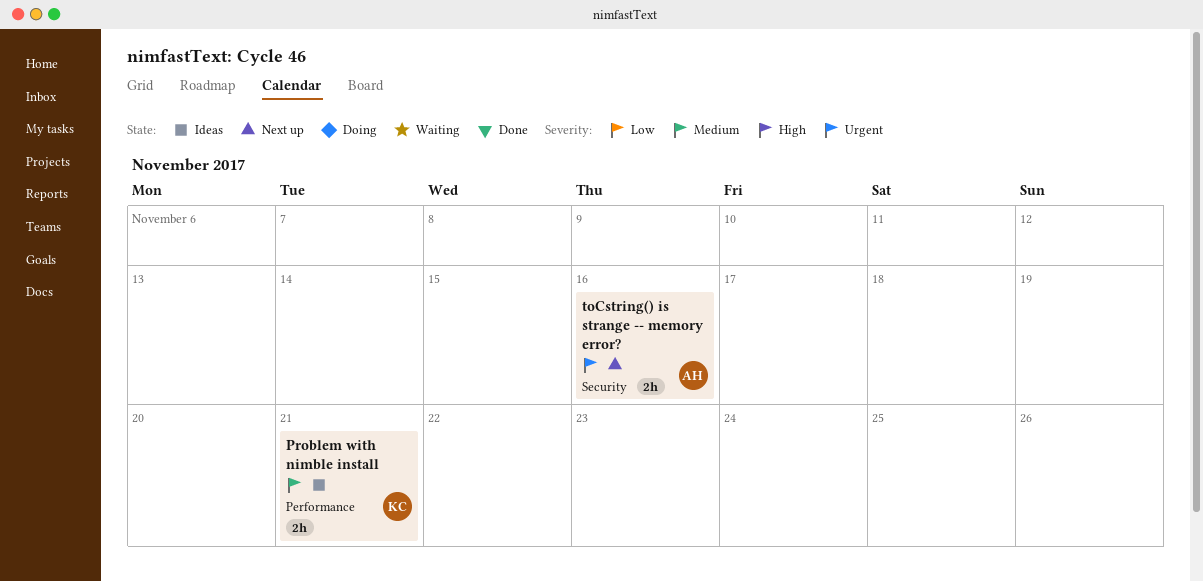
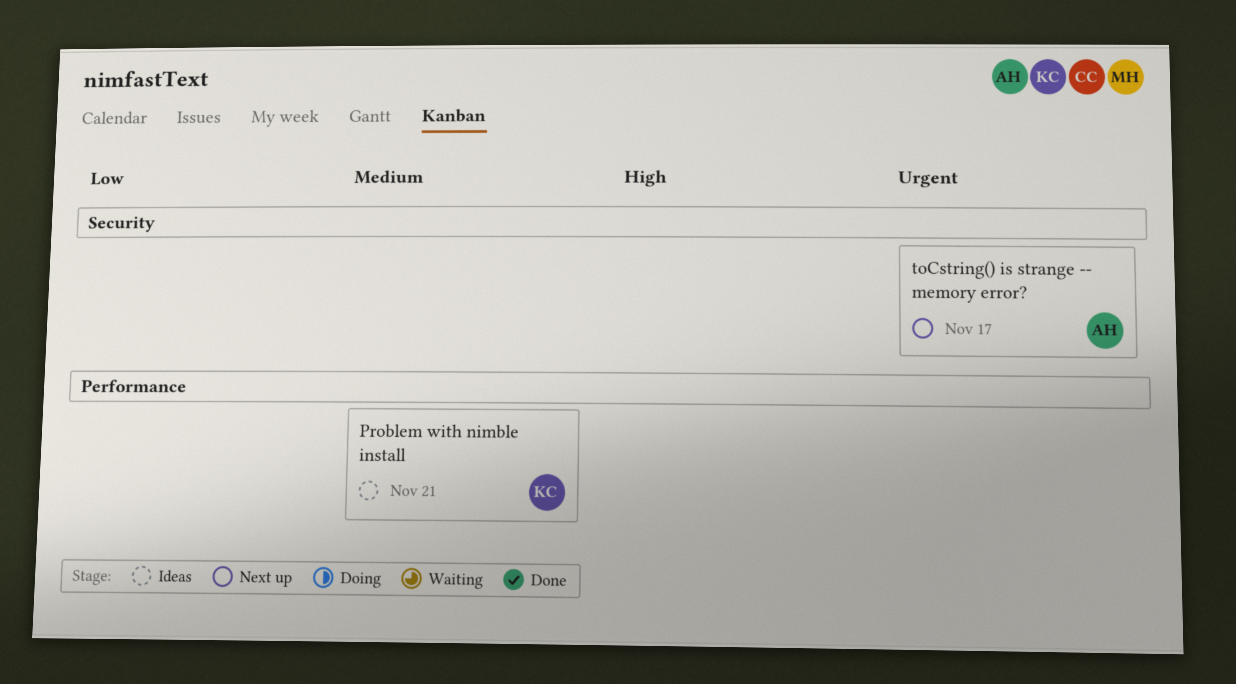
toCstring() is strange -- memory error?, due: Nov 16 -> Nov 17

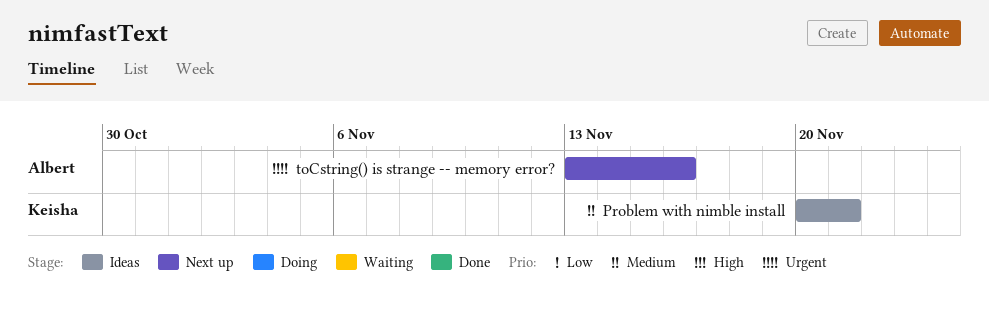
toCstring() is strange -- memory error?, due: Nov 17 -> Nov 16

